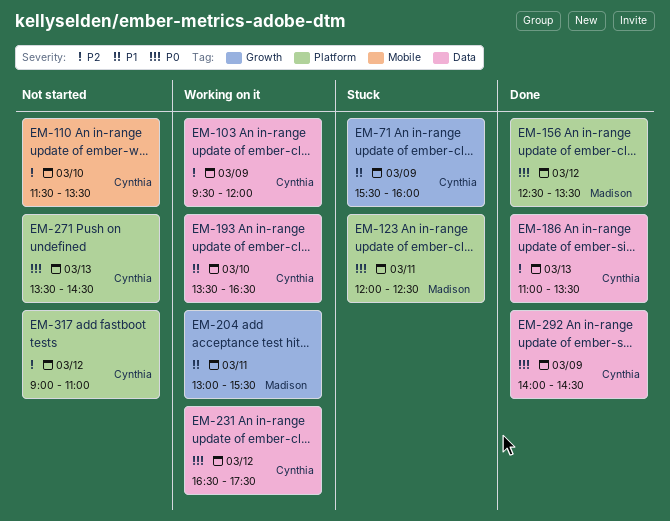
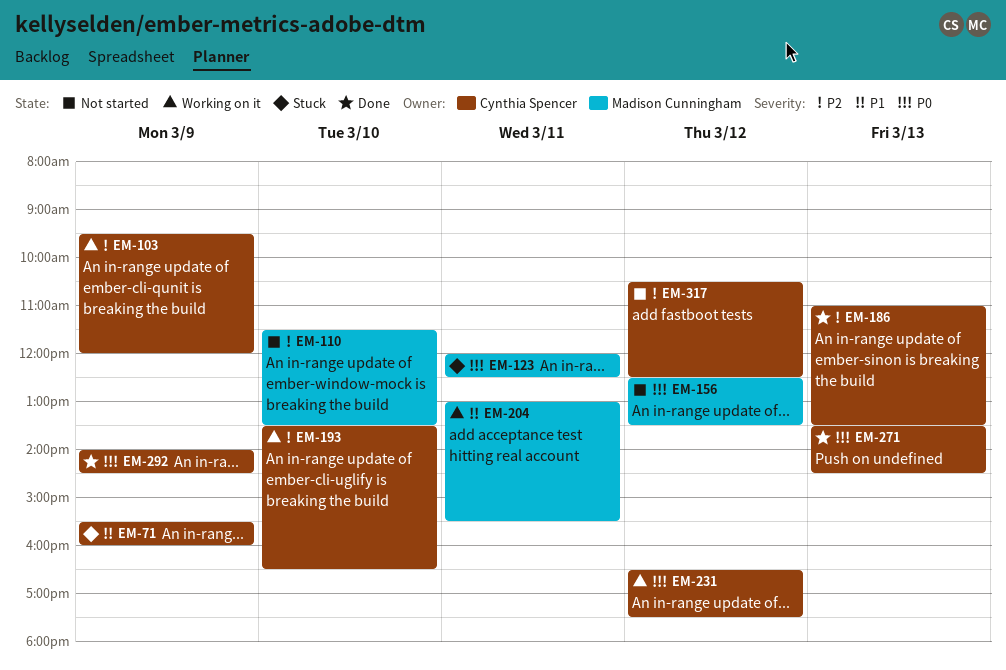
EM-110, owner: Cynthia Spencer -> Madison Cunningham
EM-156, status: Done -> Not started
EM-193, priority: P1 -> P2
EM-271, status: Not started -> Done
EM-317, begins: 09:00 -> 10:30
EM-317, ends: 11:00 -> 12:30

